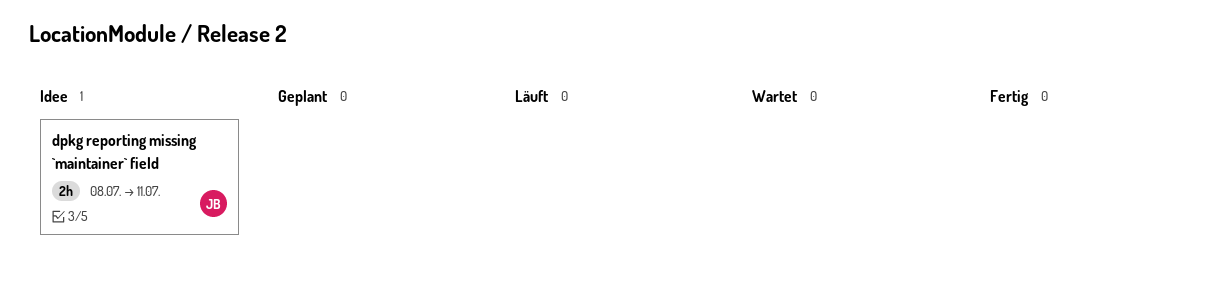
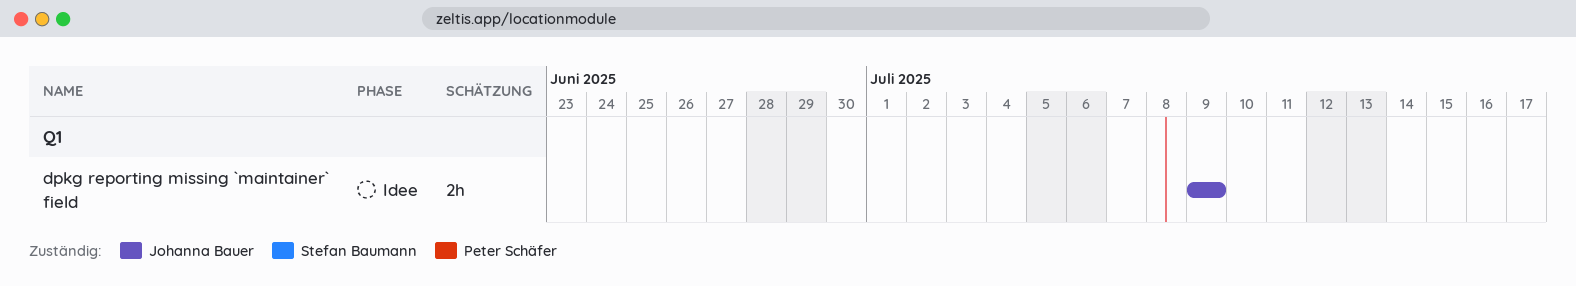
dpkg reporting missing `maintainer` field, start: Jul 8 -> Jul 9
dpkg reporting missing `maintainer` field, due: Jul 11 -> Jul 9

